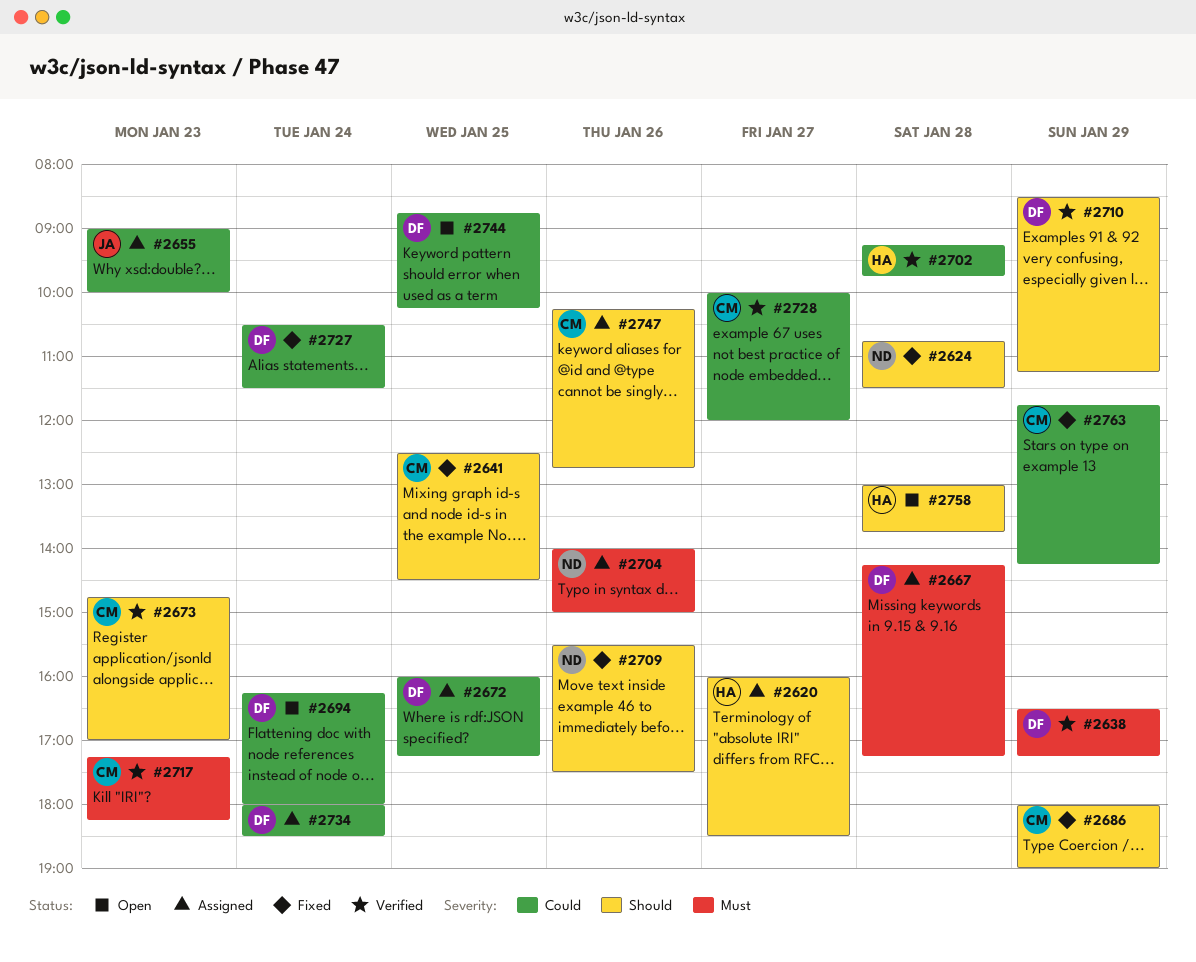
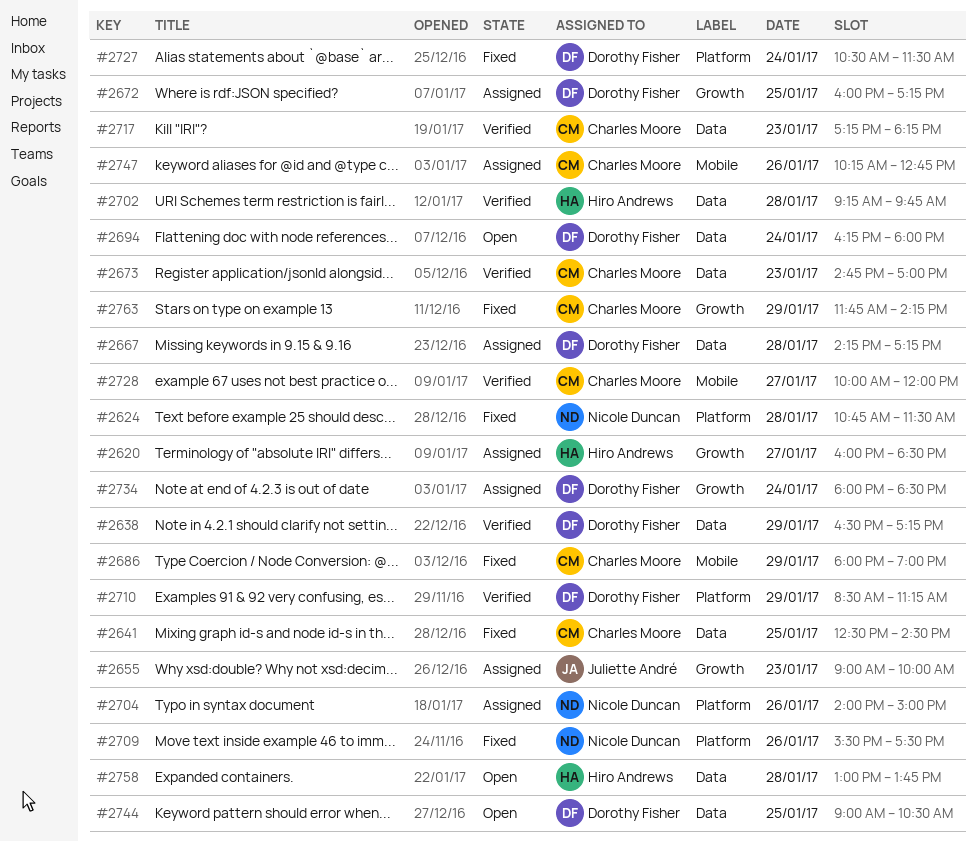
#2744, begins: 08:45 -> 09:00
#2744, ends: 10:15 -> 10:30

